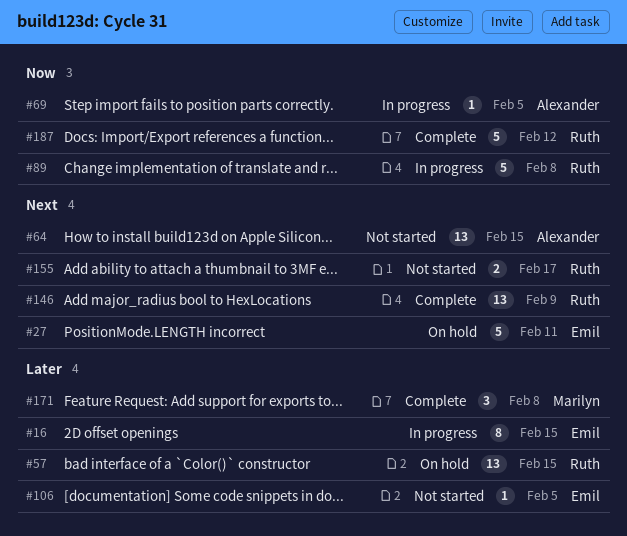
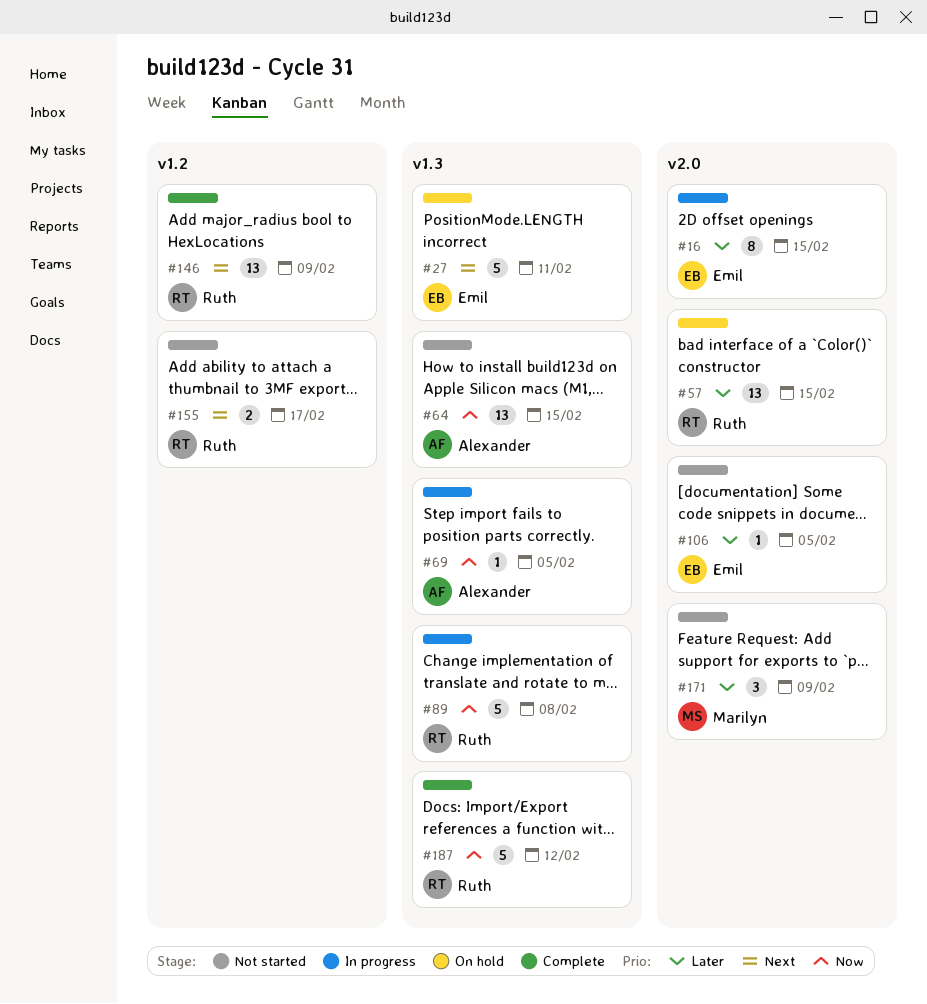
#64, priority: Next -> Now
#171, status: Complete -> Not started
#171, due: Feb 8 -> Feb 9

